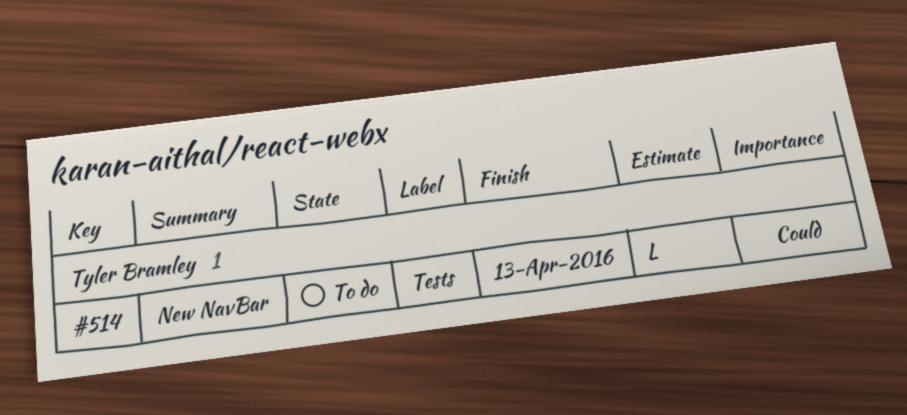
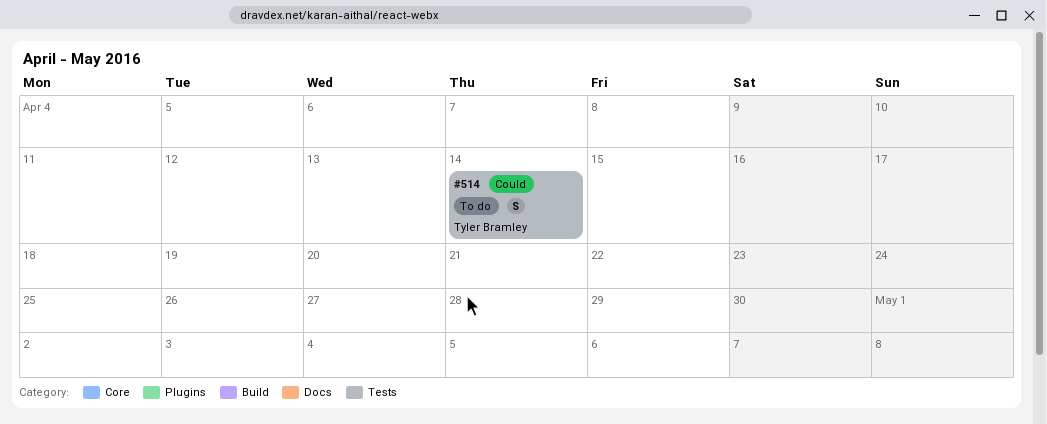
#514, estimate: L -> S
#514, due: Apr 13 -> Apr 14

